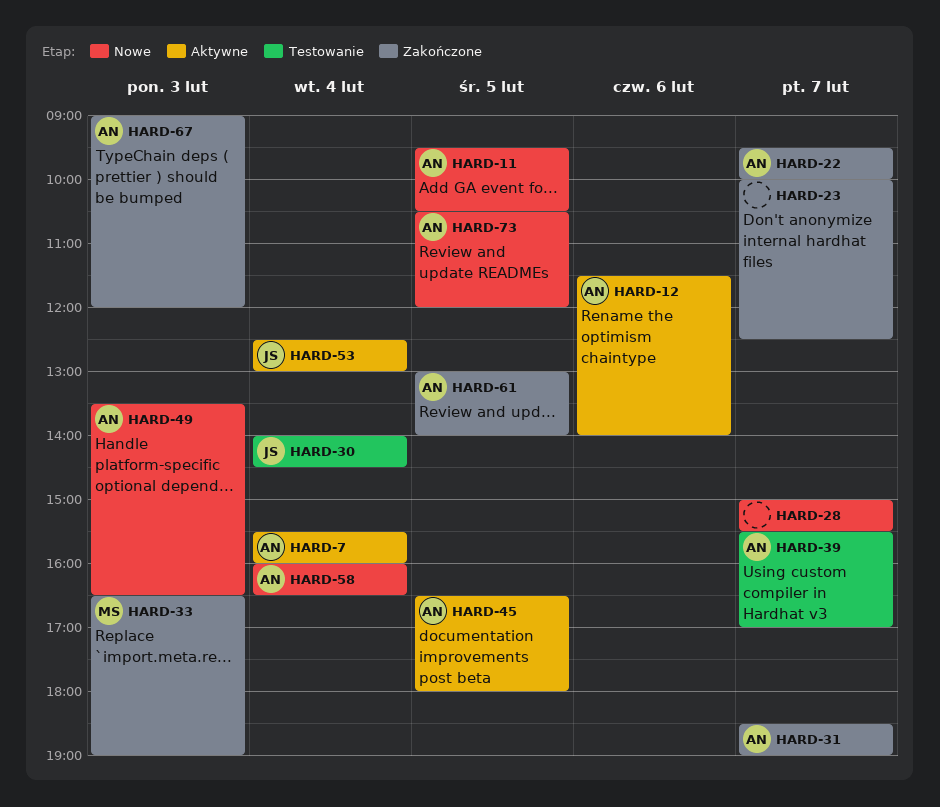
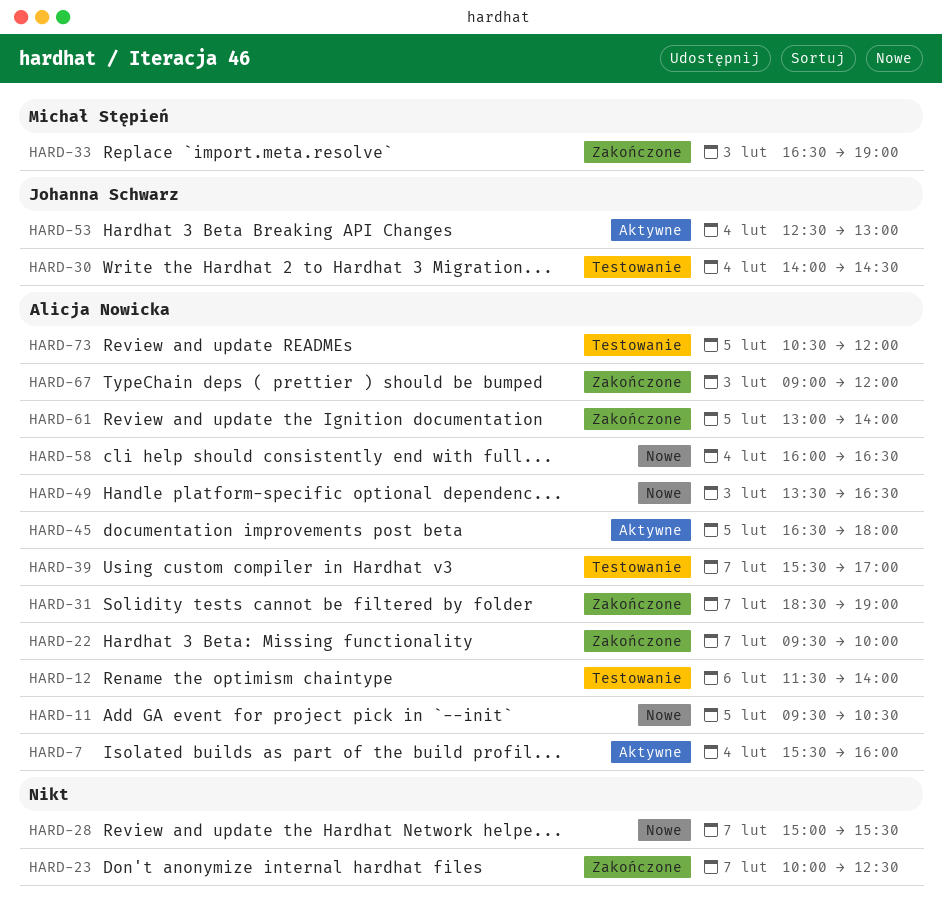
HARD-12, status: Aktywne -> Testowanie
HARD-73, status: Nowe -> Testowanie

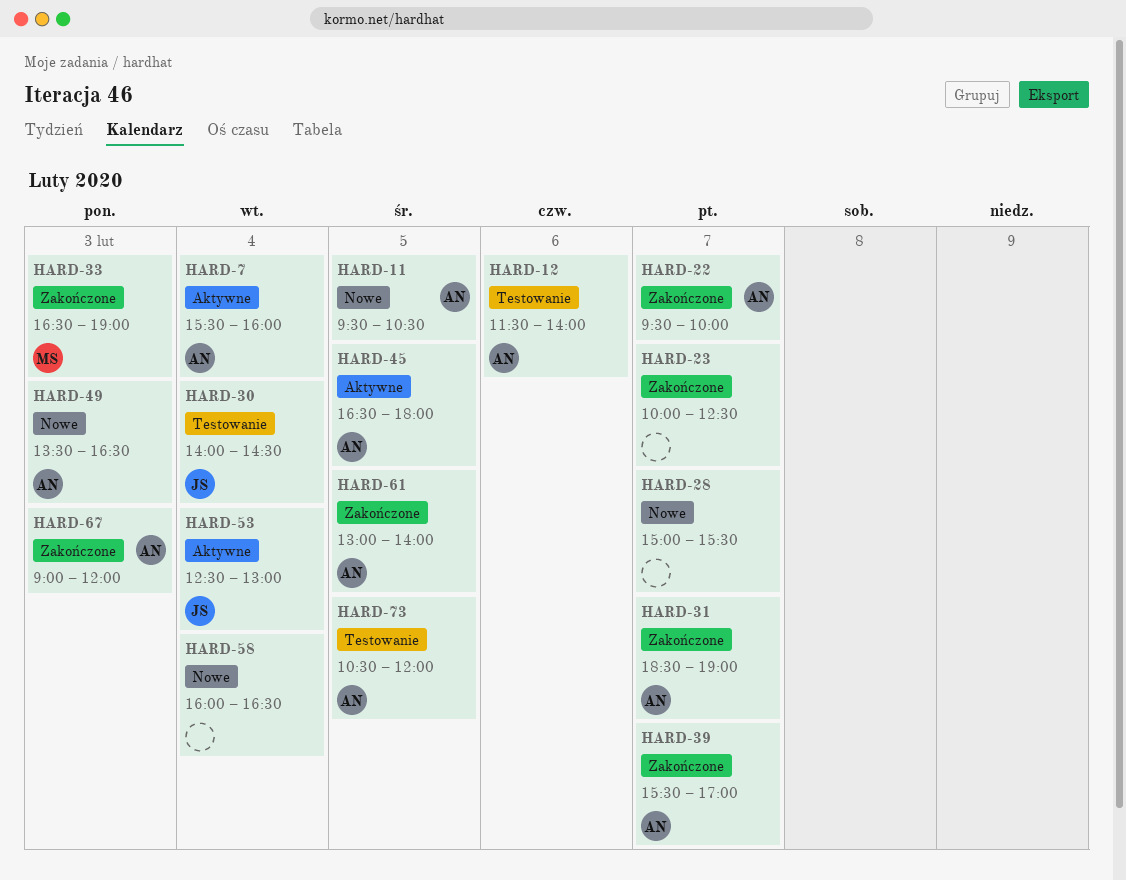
HARD-39, status: Testowanie -> Zakończone
HARD-58, owner: Alicja Nowicka -> none

